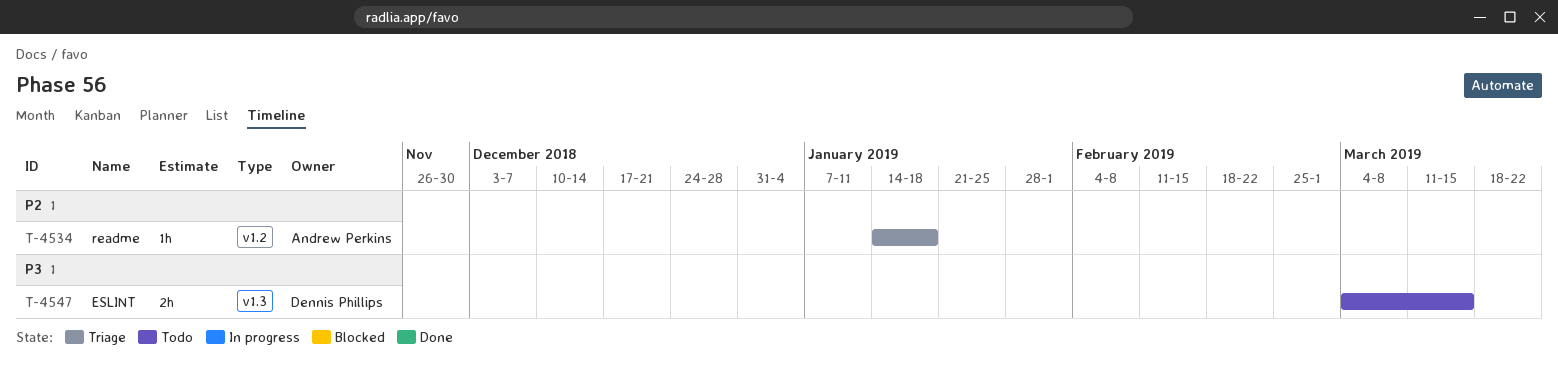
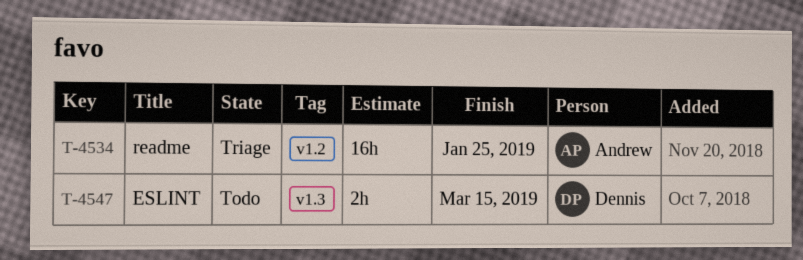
T-4534, estimate: 1h -> 16h
T-4534, due: Jan 18 -> Jan 25

